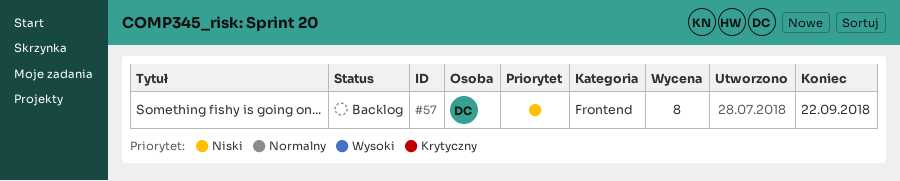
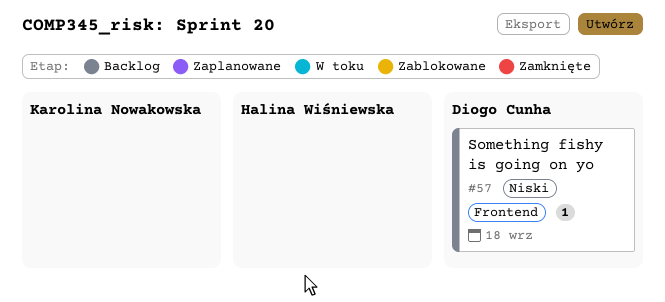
#57, estimate: 8 -> 1
#57, due: Sep 22 -> Sep 18

